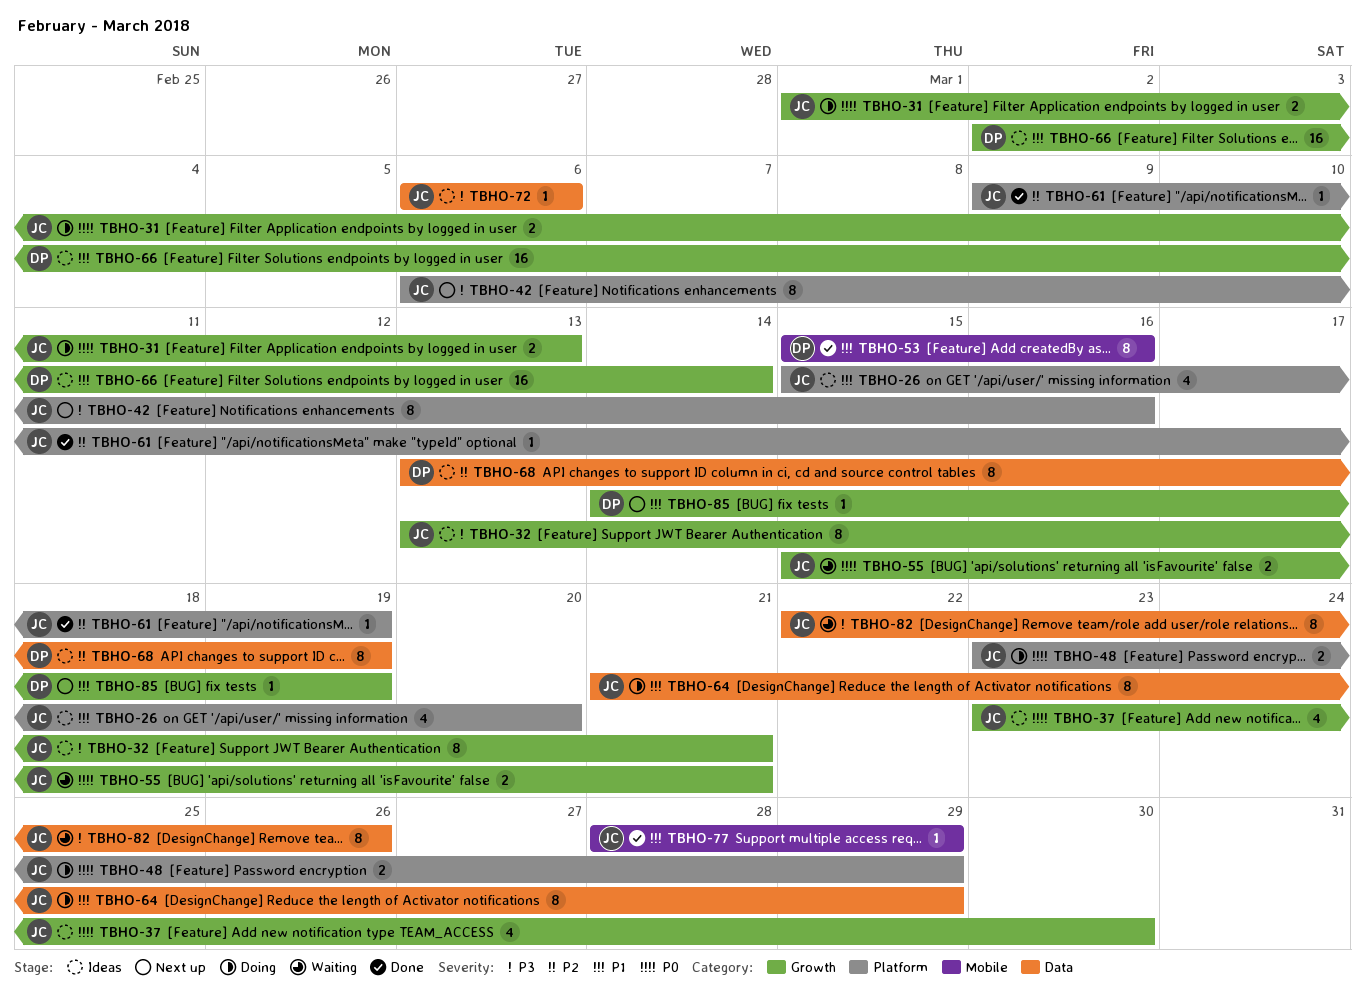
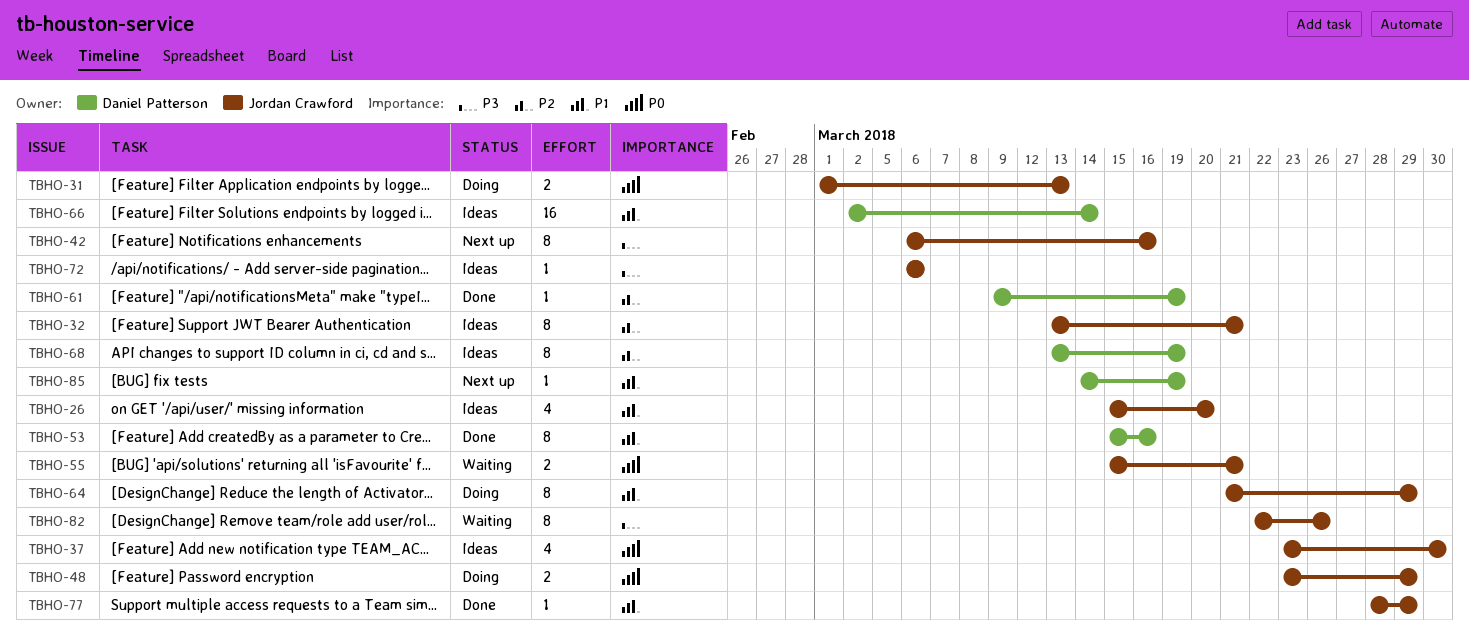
TBHO-32, priority: P3 -> P2
TBHO-61, owner: Jordan Crawford -> Daniel Patterson

